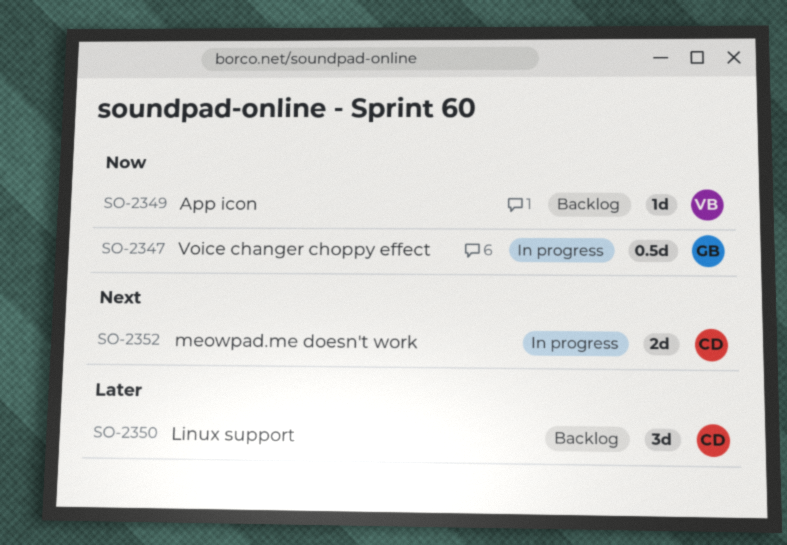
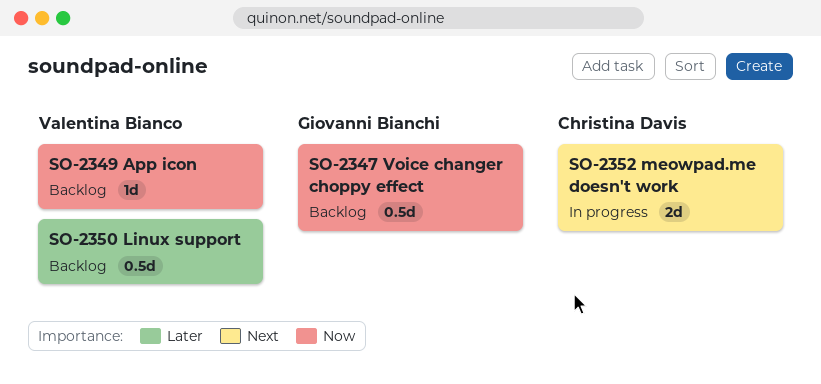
SO-2347, status: In progress -> Backlog
SO-2350, owner: Christina Davis -> Valentina Bianco
SO-2350, estimate: 3d -> 0.5d

